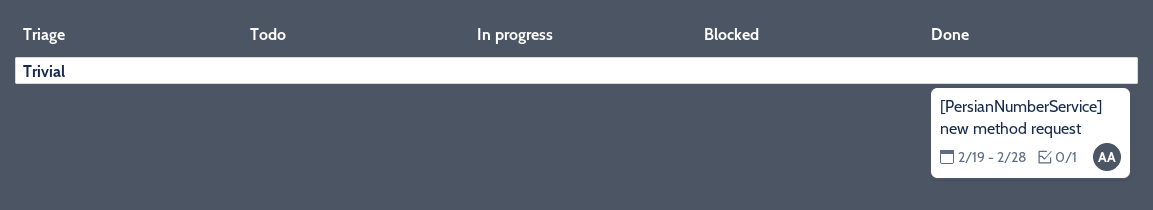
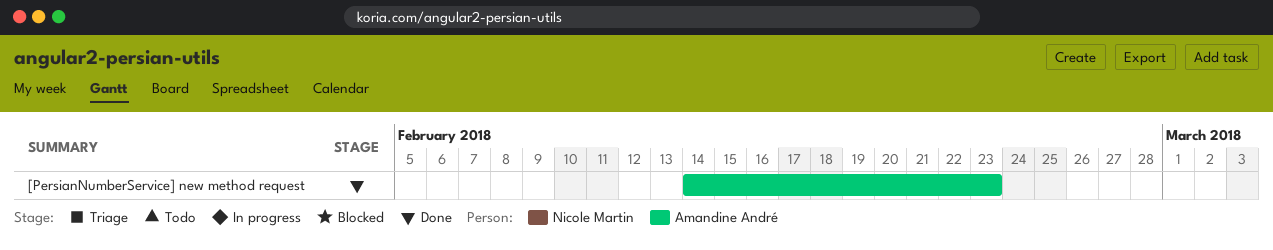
[PersianNumberService] new method request, start: Feb 19 -> Feb 14
[PersianNumberService] new method request, due: Feb 28 -> Feb 23

